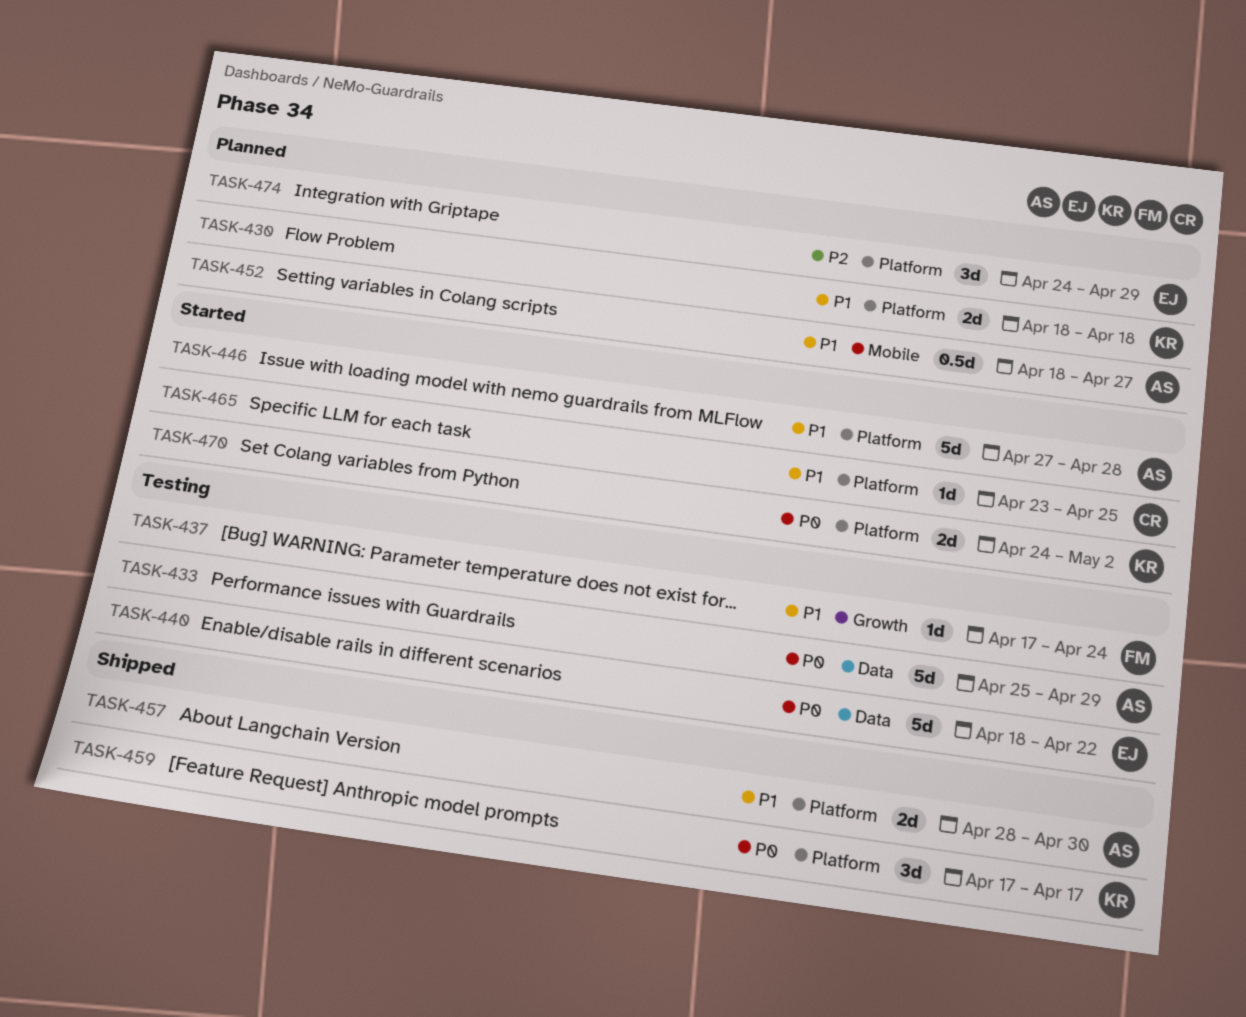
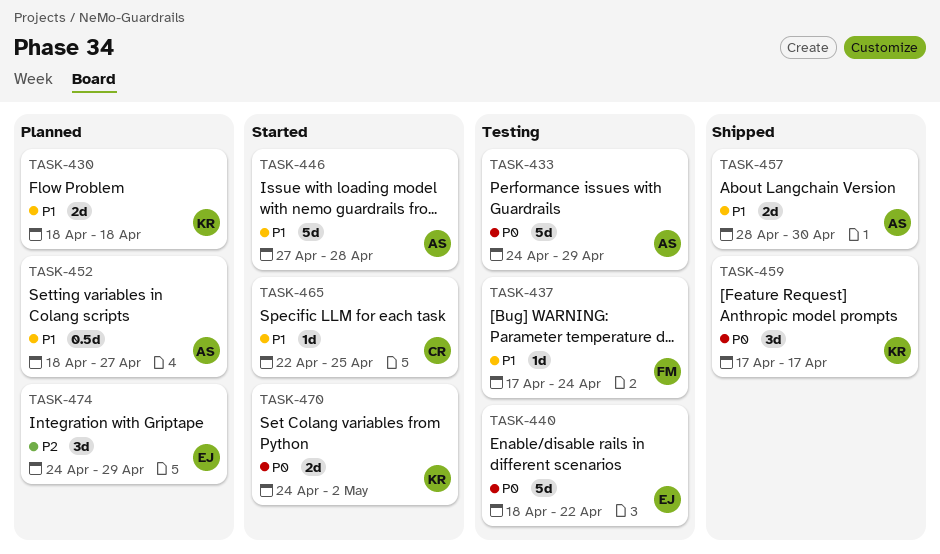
TASK-433, start: Apr 25 -> Apr 24
TASK-465, start: Apr 23 -> Apr 22

